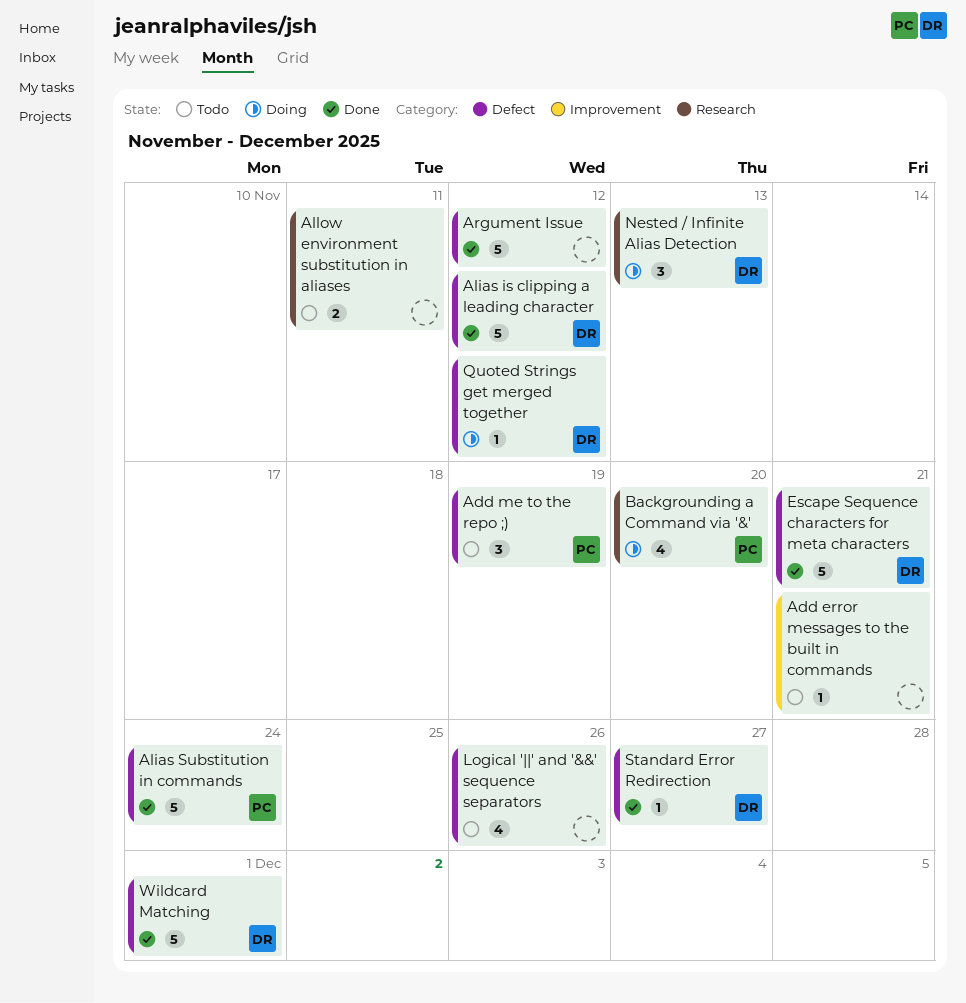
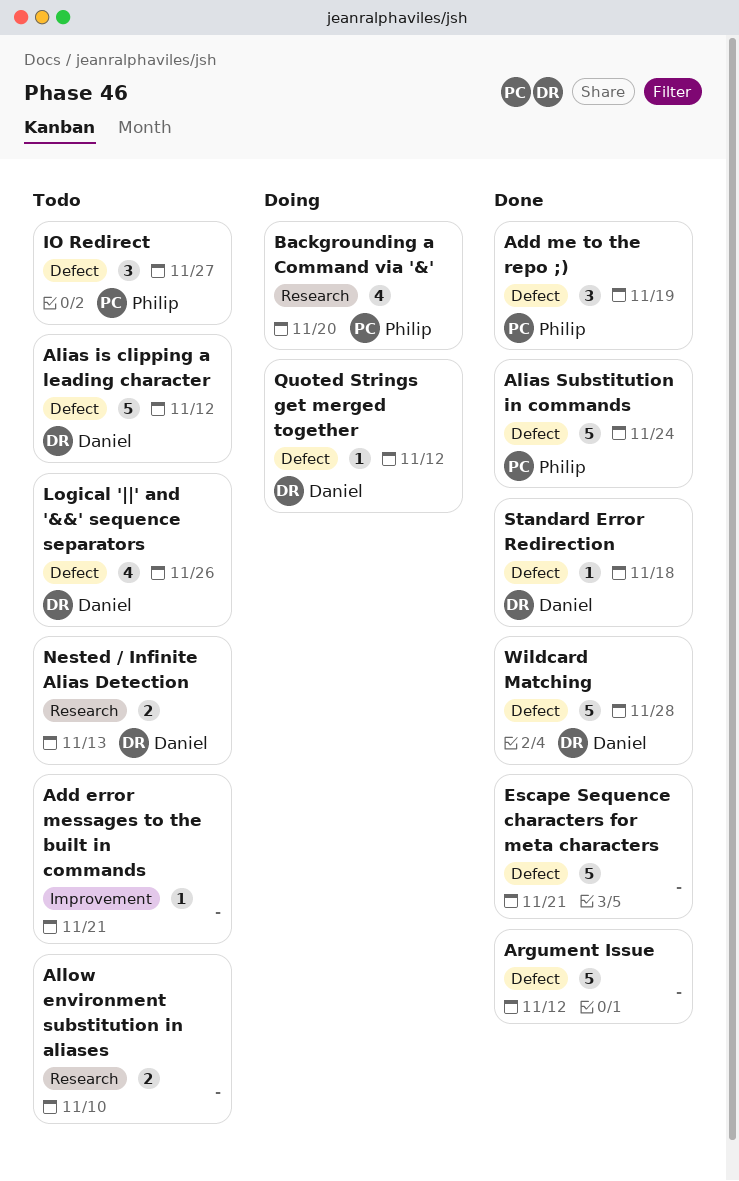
Add me to the repo ;), status: Todo -> Done
Alias is clipping a leading character, status: Done -> Todo
Allow environment substitution in aliases, due: Nov 11 -> Nov 10
Escape Sequence characters for meta characters, owner: Daniel -> none
IO Redirect: none -> present
Logical '||' and '&&' sequence separators, owner: none -> Daniel
Nested / Infinite Alias Detection, status: Doing -> Todo
Nested / Infinite Alias Detection, estimate: 3 -> 2
Standard Error Redirection, due: Nov 27 -> Nov 18
Wildcard Matching, due: Dec 1 -> Nov 28

